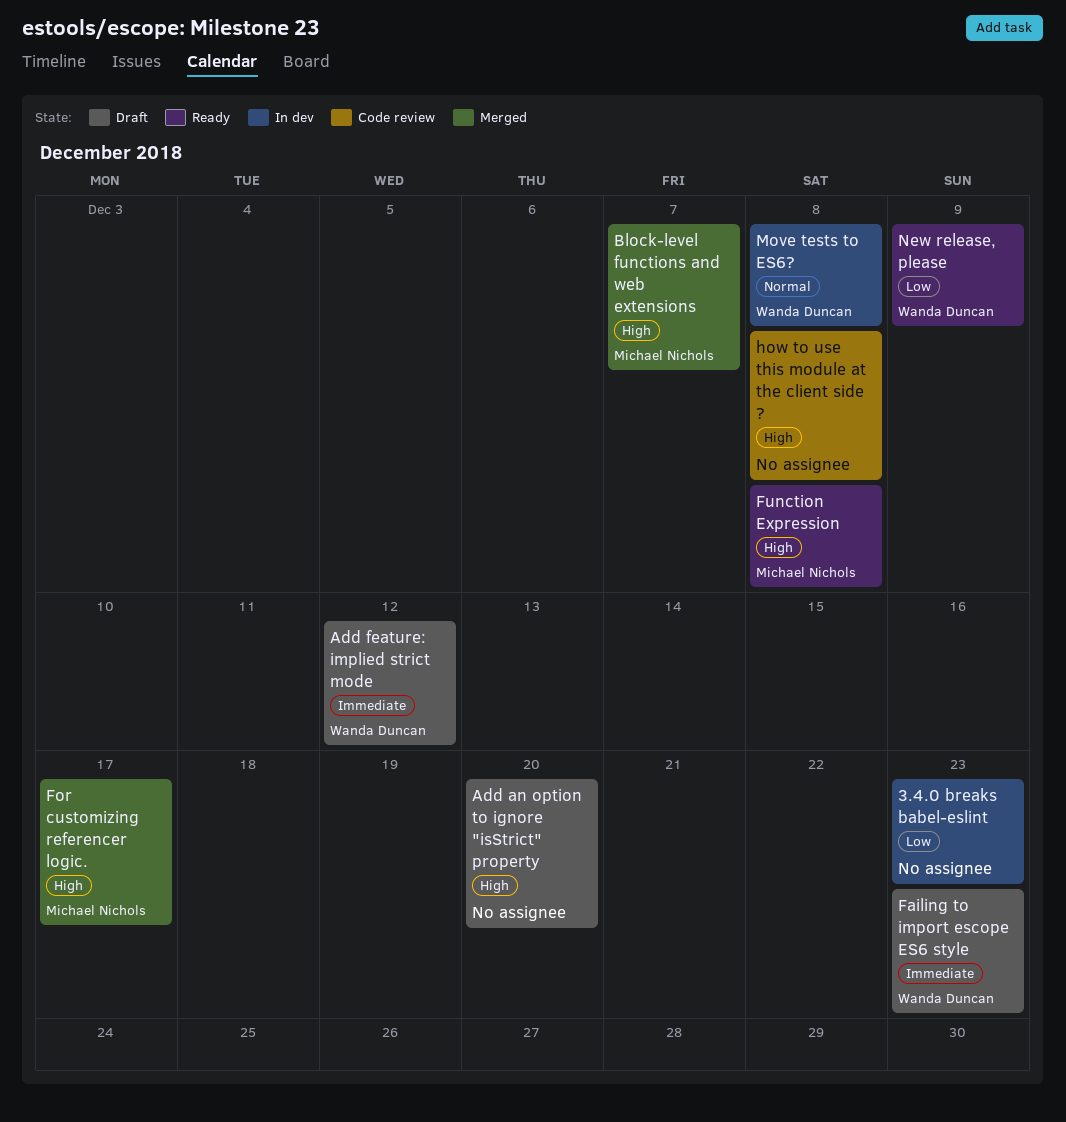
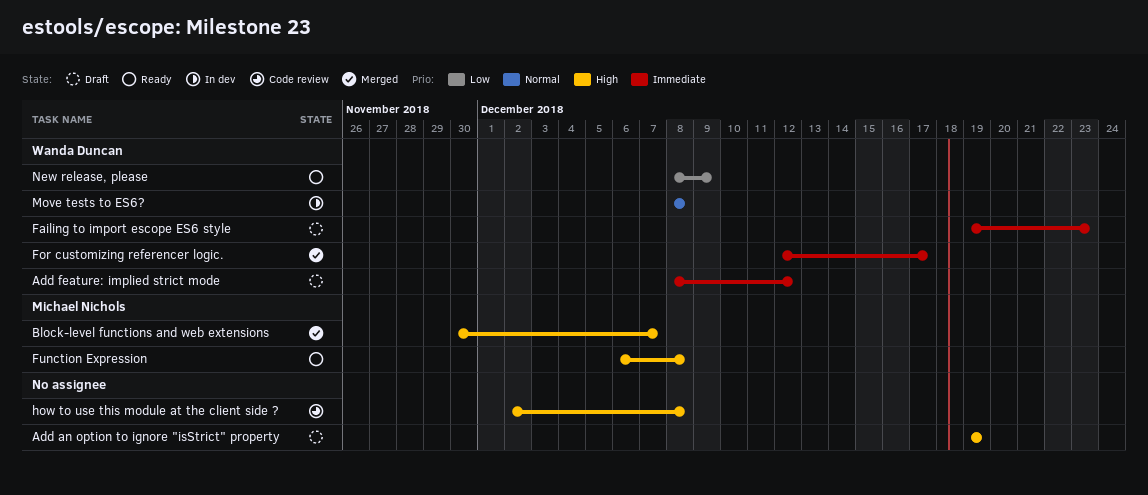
3.4.0 breaks babel-eslint: present -> none
Add an option to ignore "isStrict" property, due: Dec 20 -> Dec 19
For customizing referencer logic., owner: Michael Nichols -> Wanda Duncan
For customizing referencer logic., priority: High -> Immediate

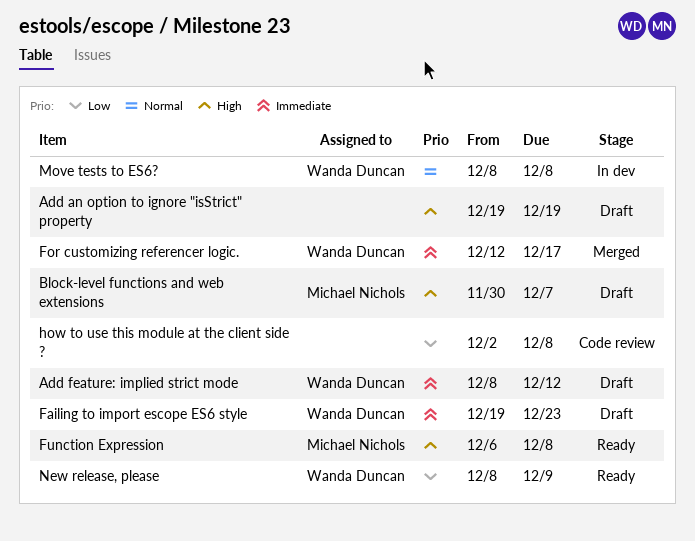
Block-level functions and web extensions, status: Merged -> Draft
how to use this module at the client side ?, priority: High -> Low

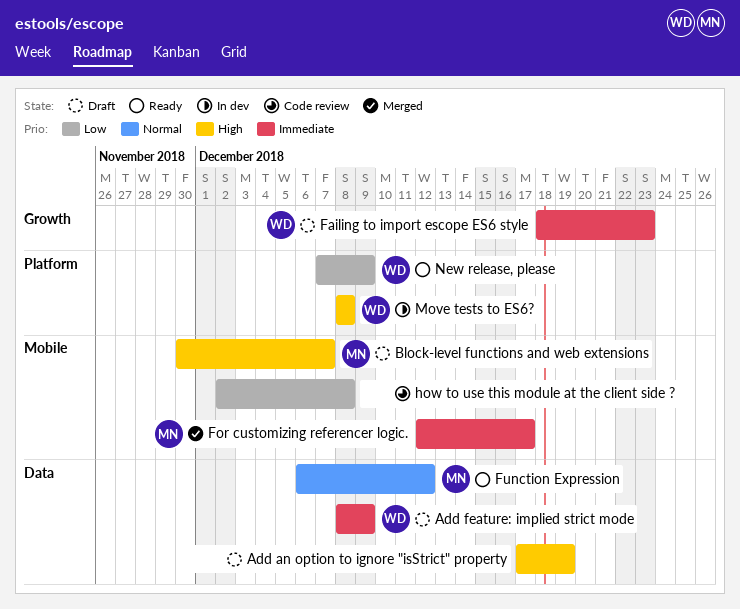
Add an option to ignore "isStrict" property, start: Dec 19 -> Dec 17
Add feature: implied strict mode, due: Dec 12 -> Dec 9
Failing to import escope ES6 style, start: Dec 19 -> Dec 18
For customizing referencer logic., owner: Wanda Duncan -> Michael Nichols
Function Expression, priority: High -> Normal
Function Expression, due: Dec 8 -> Dec 12
Move tests to ES6?, priority: Normal -> High
New release, please, start: Dec 8 -> Dec 7

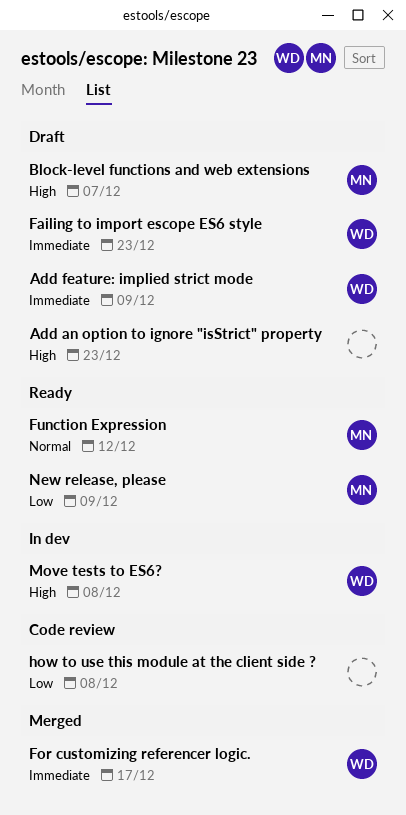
Add an option to ignore "isStrict" property, due: Dec 19 -> Dec 23
For customizing referencer logic., owner: MN -> WD
New release, please, owner: WD -> MN

